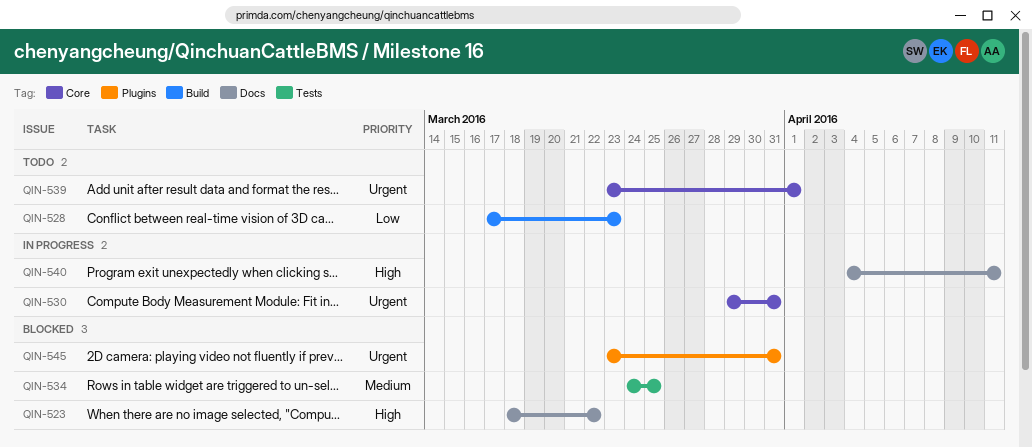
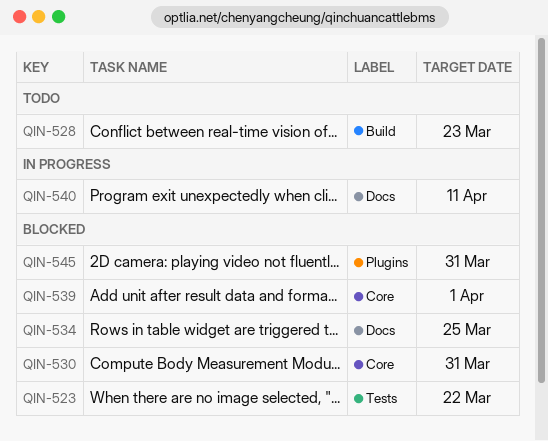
QIN-523, label: Docs -> Tests
QIN-530, status: In progress -> Blocked
QIN-534, label: Tests -> Docs
QIN-539, status: Todo -> Blocked

